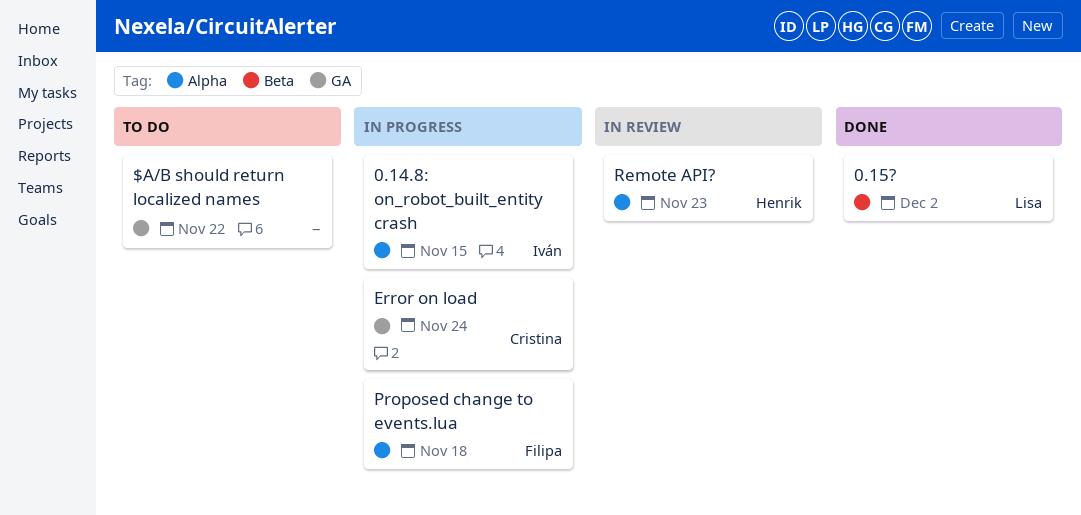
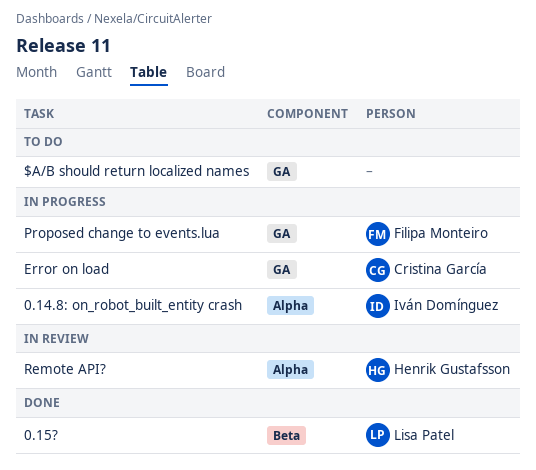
Proposed change to events.lua, label: Alpha -> GA

